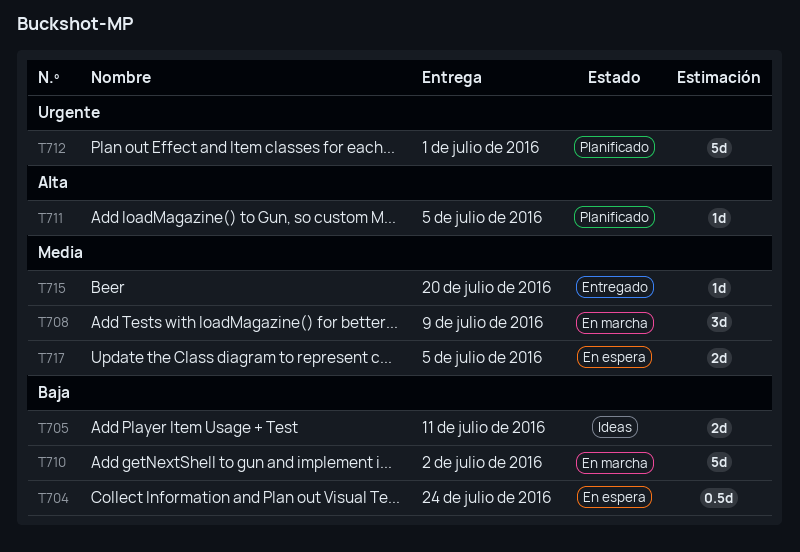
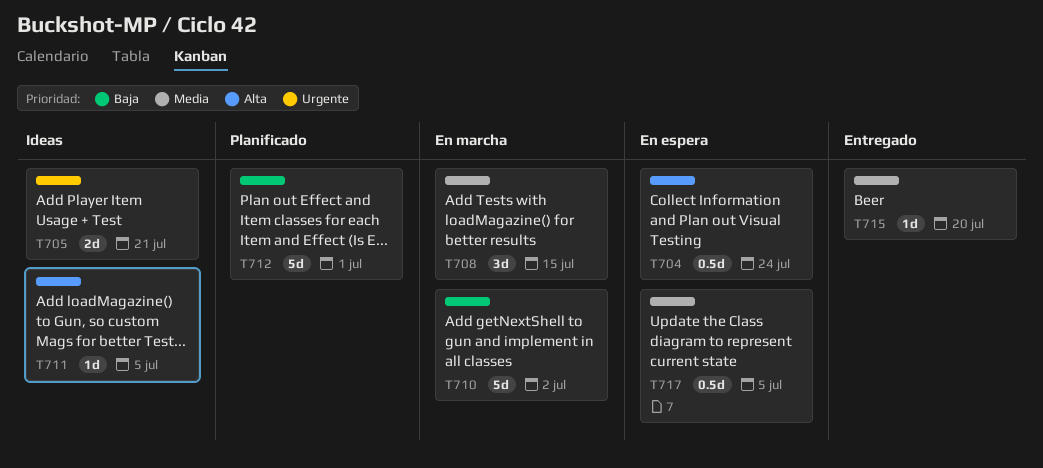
T704, priority: Baja -> Alta
T705, priority: Baja -> Urgente
T705, due: Jul 11 -> Jul 21
T708, due: Jul 9 -> Jul 15
T711, status: Planificado -> Ideas
T712, priority: Urgente -> Baja
T717, estimate: 2d -> 0.5d

